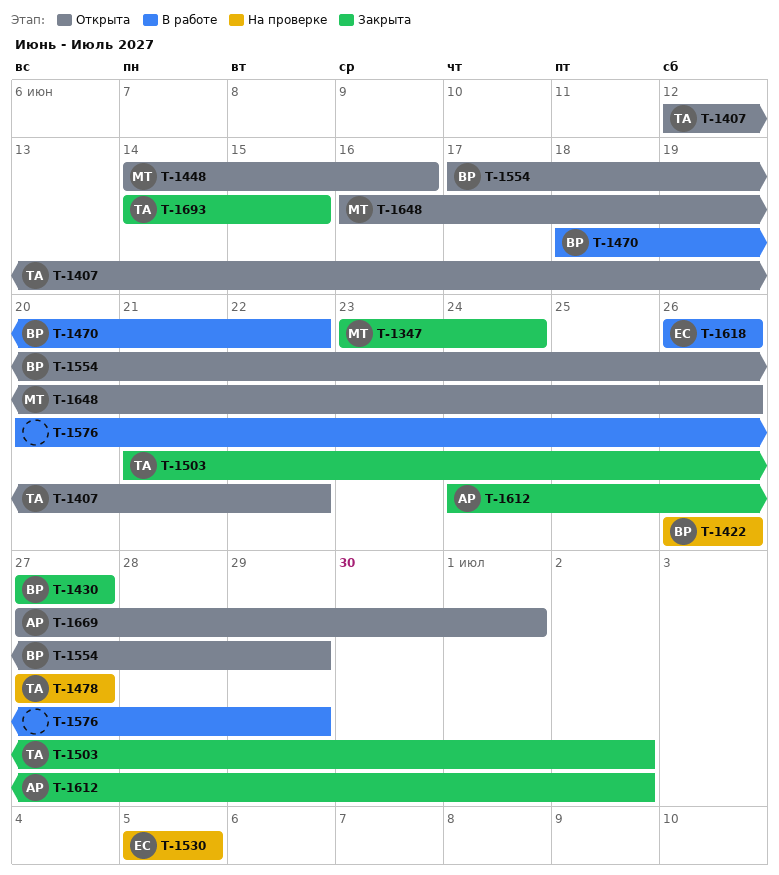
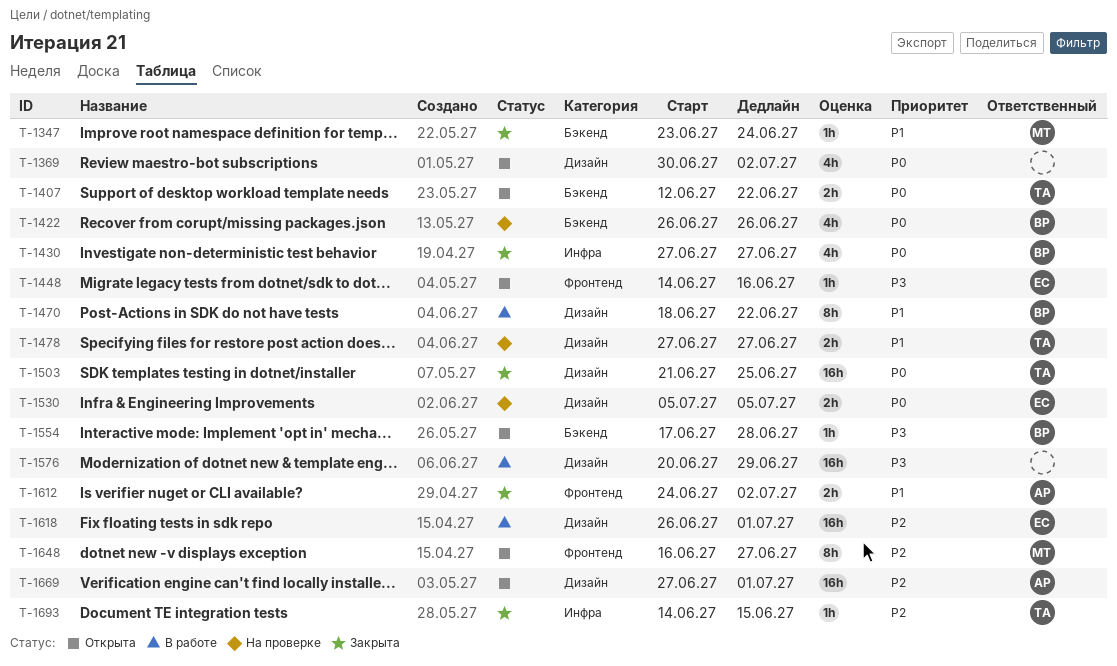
T-1369: none -> present
T-1448, owner: МТ -> ЕС
T-1503, due: Jul 2 -> Jun 25
T-1554, due: Jun 29 -> Jun 28
T-1618, due: Jun 26 -> Jul 1
T-1648, due: Jun 26 -> Jun 27

